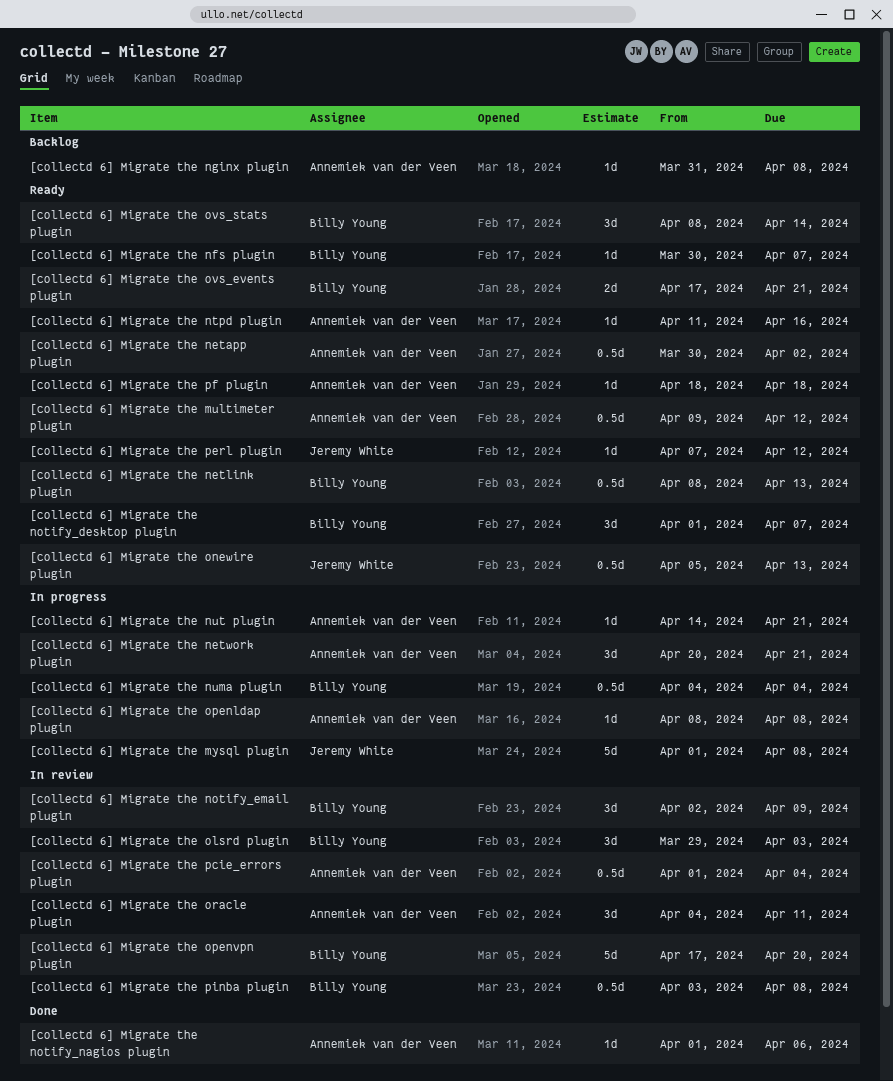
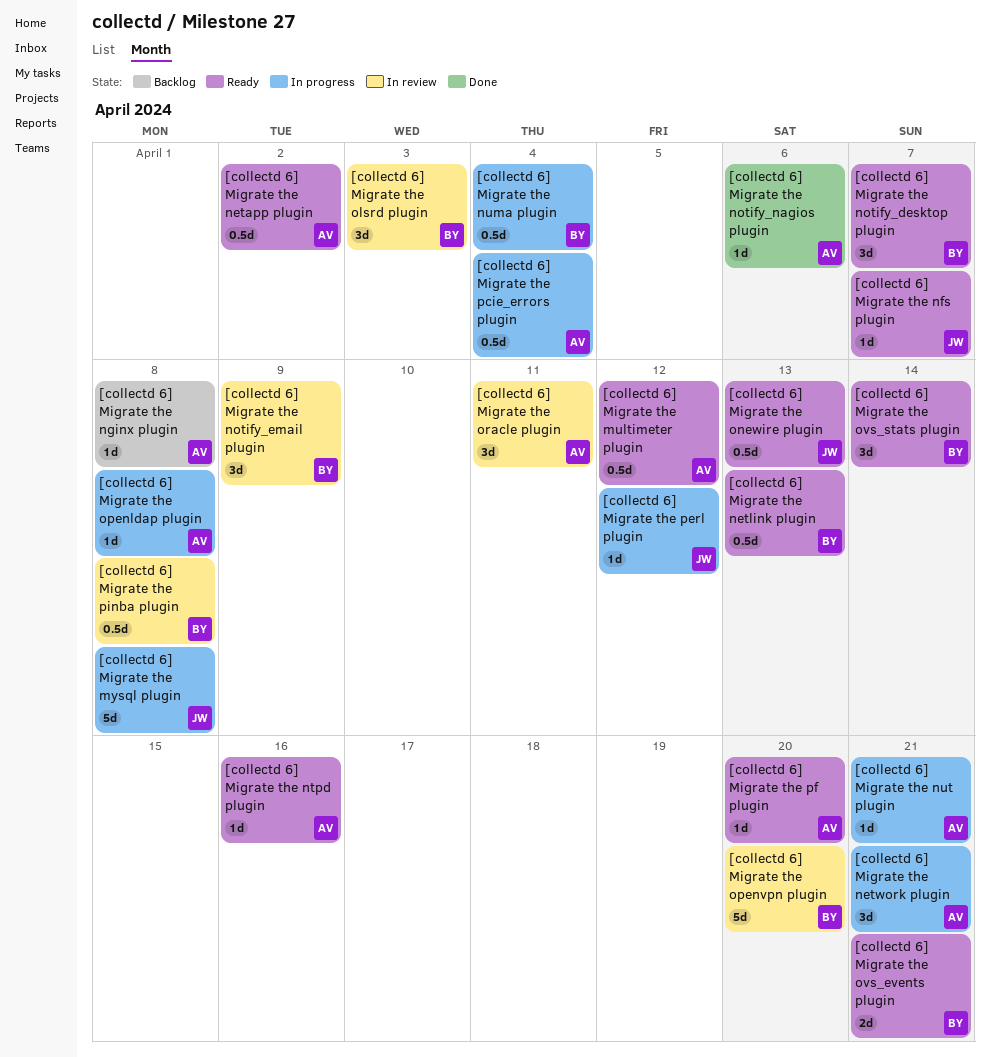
[collectd 6] Migrate the nfs plugin, owner: Billy Young -> Jeremy White
[collectd 6] Migrate the pcie_errors plugin, status: In review -> In progress
[collectd 6] Migrate the perl plugin, status: Ready -> In progress
[collectd 6] Migrate the pf plugin, due: Apr 18 -> Apr 20

